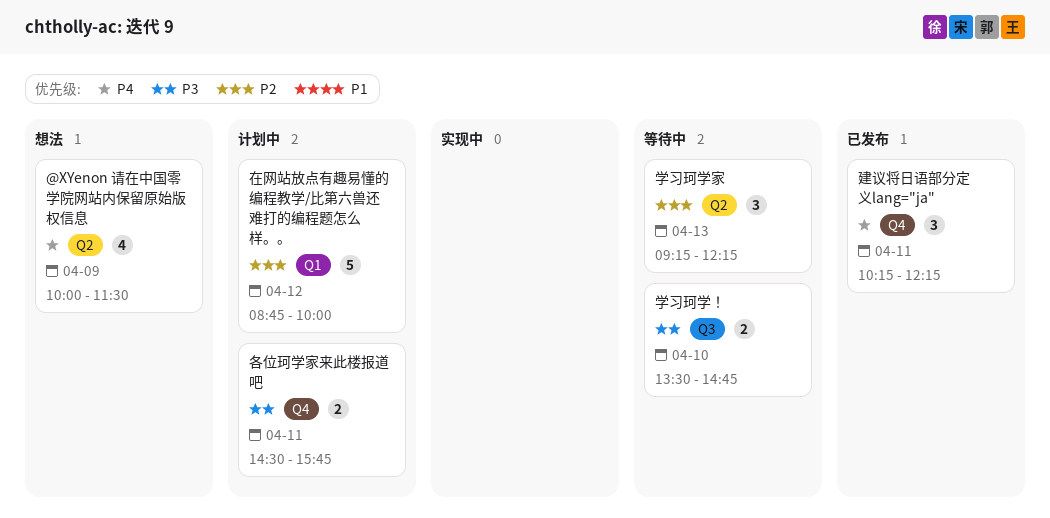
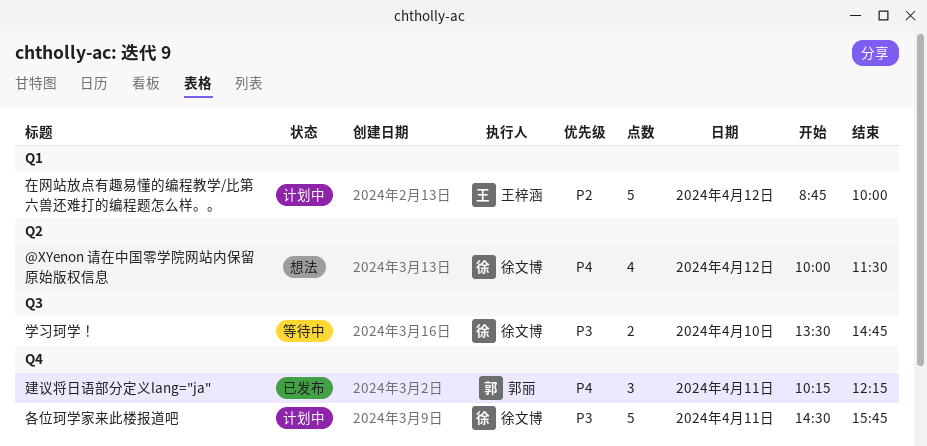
@XYenon 请在中国零学院网站内保留原始版权信息, day: Apr 9 -> Apr 12
各位珂学家来此楼报道吧, estimate: 2 -> 5
学习珂学家: present -> none

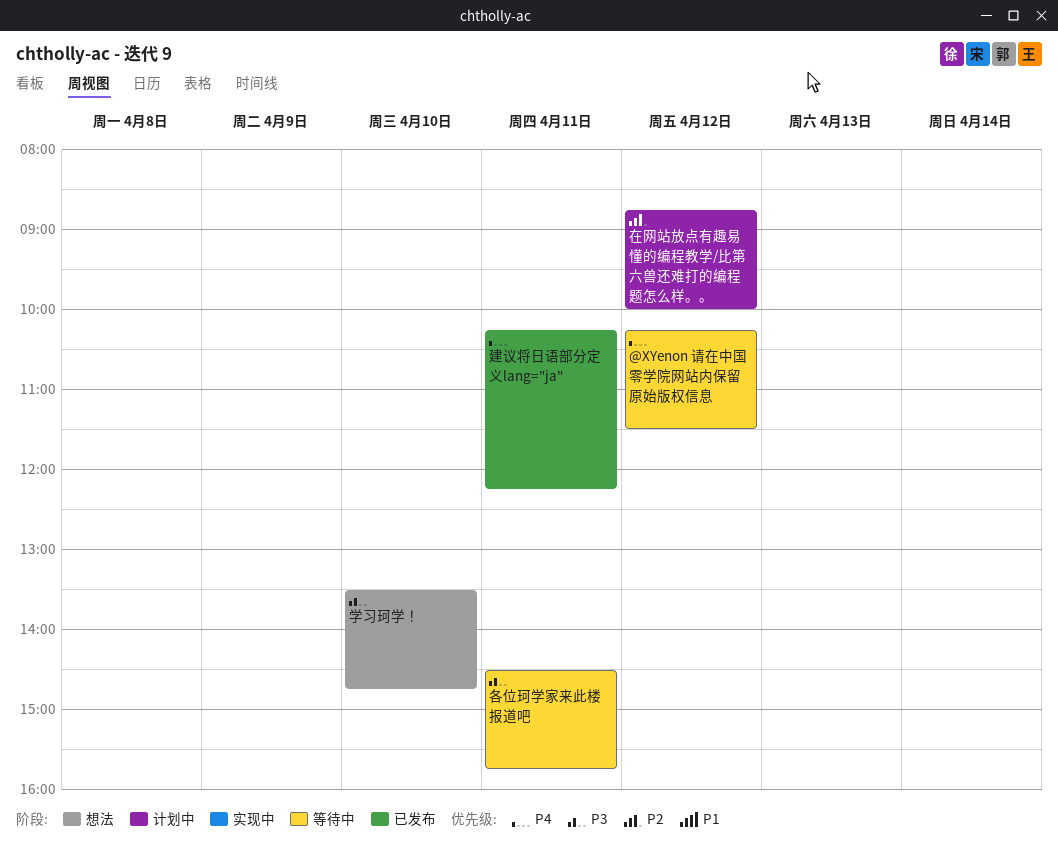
@XYenon 请在中国零学院网站内保留原始版权信息, status: 想法 -> 等待中
@XYenon 请在中国零学院网站内保留原始版权信息, begins: 10:00 -> 10:15
各位珂学家来此楼报道吧, status: 计划中 -> 等待中
学习珂学！, status: 等待中 -> 想法

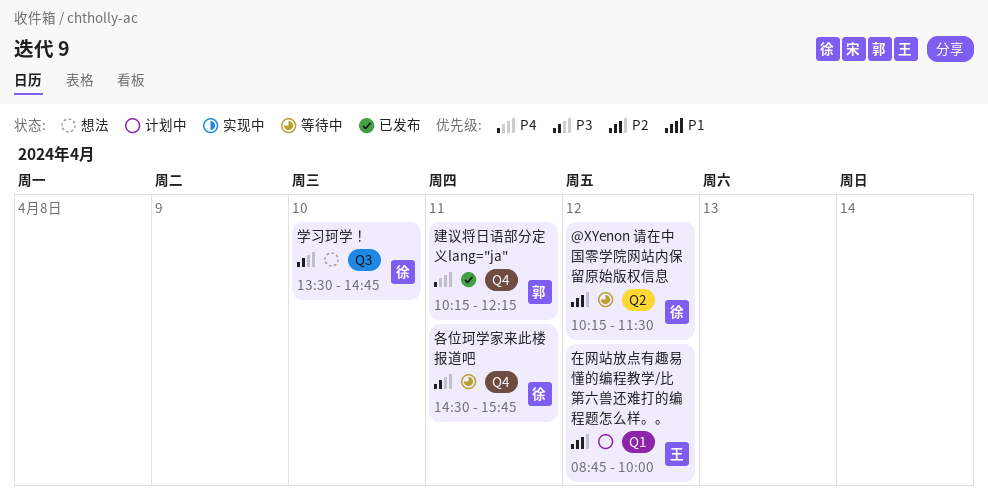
@XYenon 请在中国零学院网站内保留原始版权信息, priority: P4 -> P2

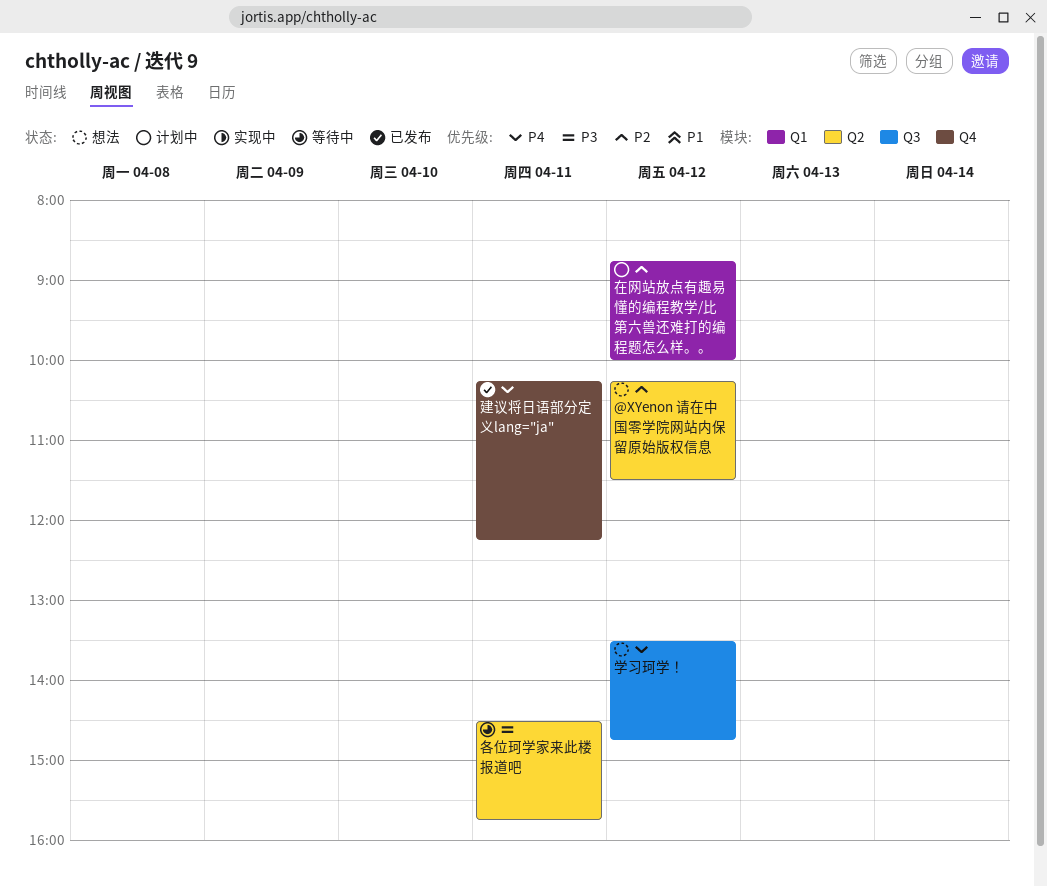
@XYenon 请在中国零学院网站内保留原始版权信息, status: 等待中 -> 想法
各位珂学家来此楼报道吧, label: Q4 -> Q2
学习珂学！, priority: P3 -> P4
学习珂学！, day: Apr 10 -> Apr 12

